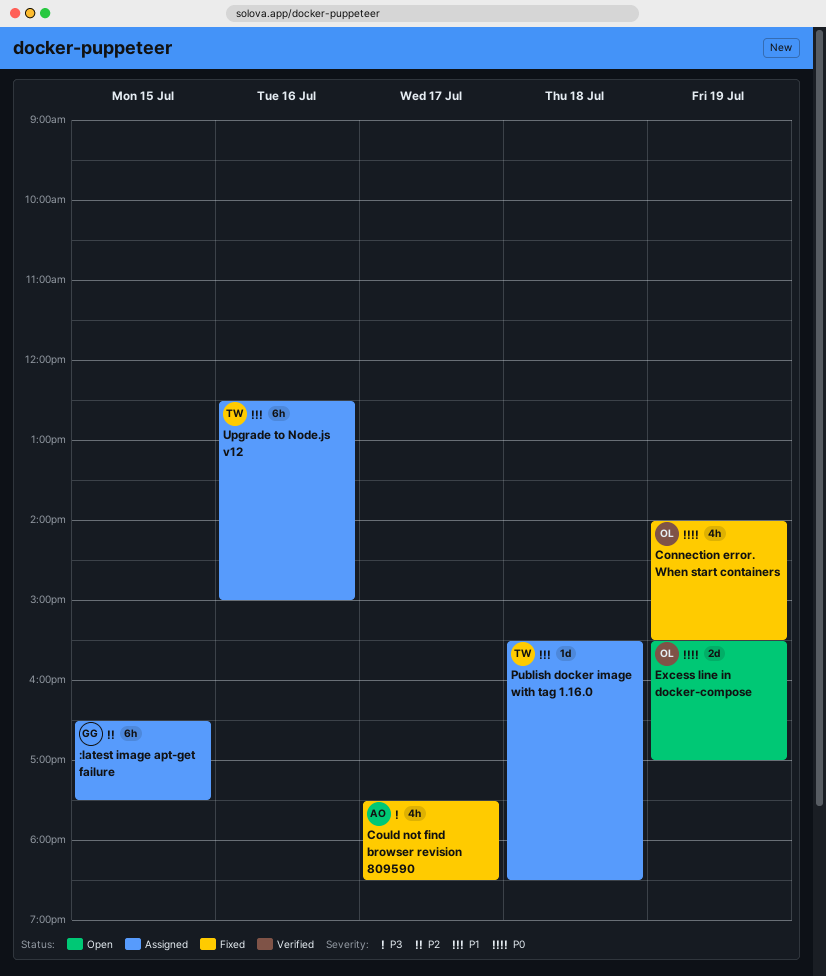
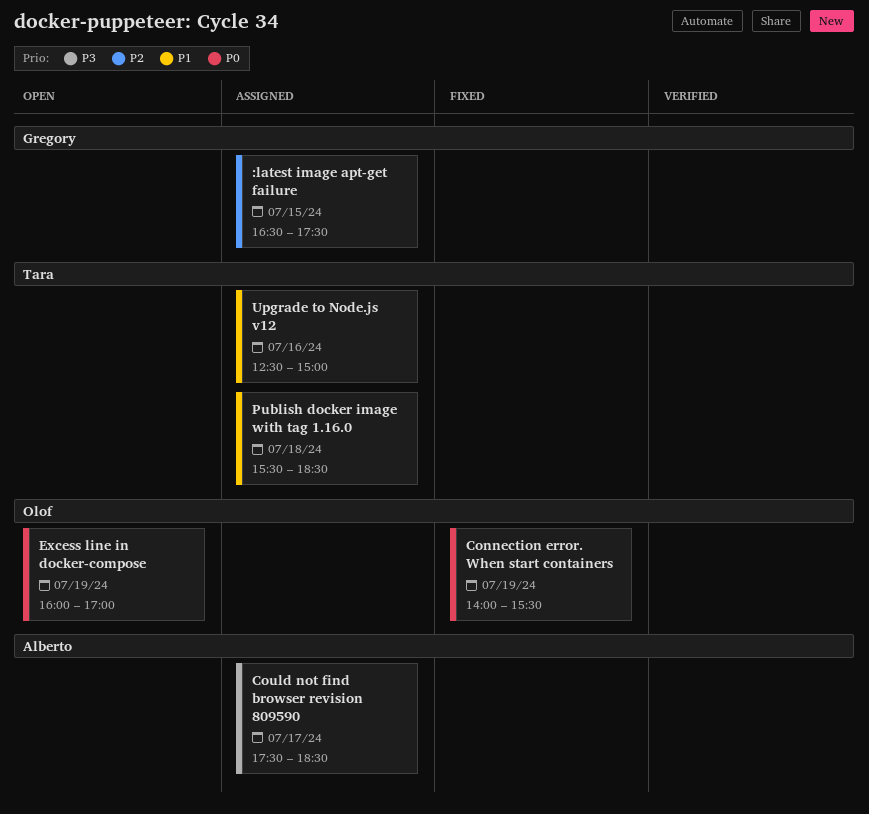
Could not find browser revision 809590, status: Fixed -> Assigned
Excess line in docker-compose, begins: 15:30 -> 16:00

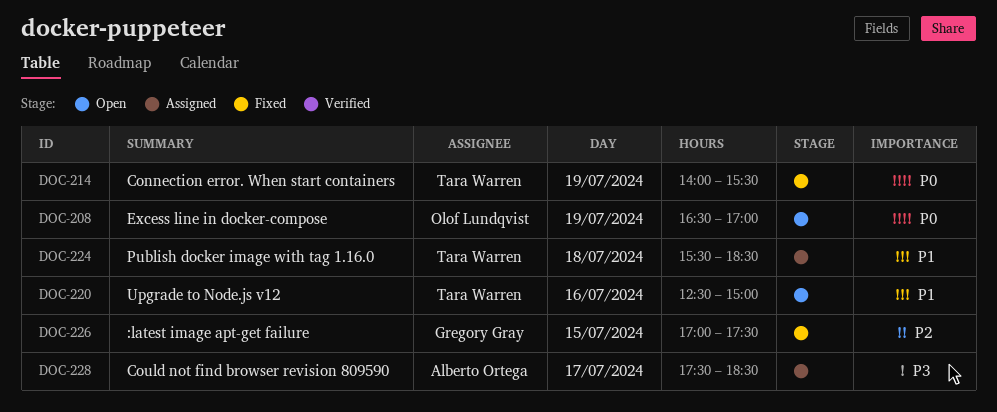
:latest image apt-get failure, status: Assigned -> Fixed
:latest image apt-get failure, begins: 16:30 -> 17:00
Connection error. When start containers, owner: Olof Lundqvist -> Tara Warren
Excess line in docker-compose, begins: 16:00 -> 16:30
Upgrade to Node.js v12, status: Assigned -> Open

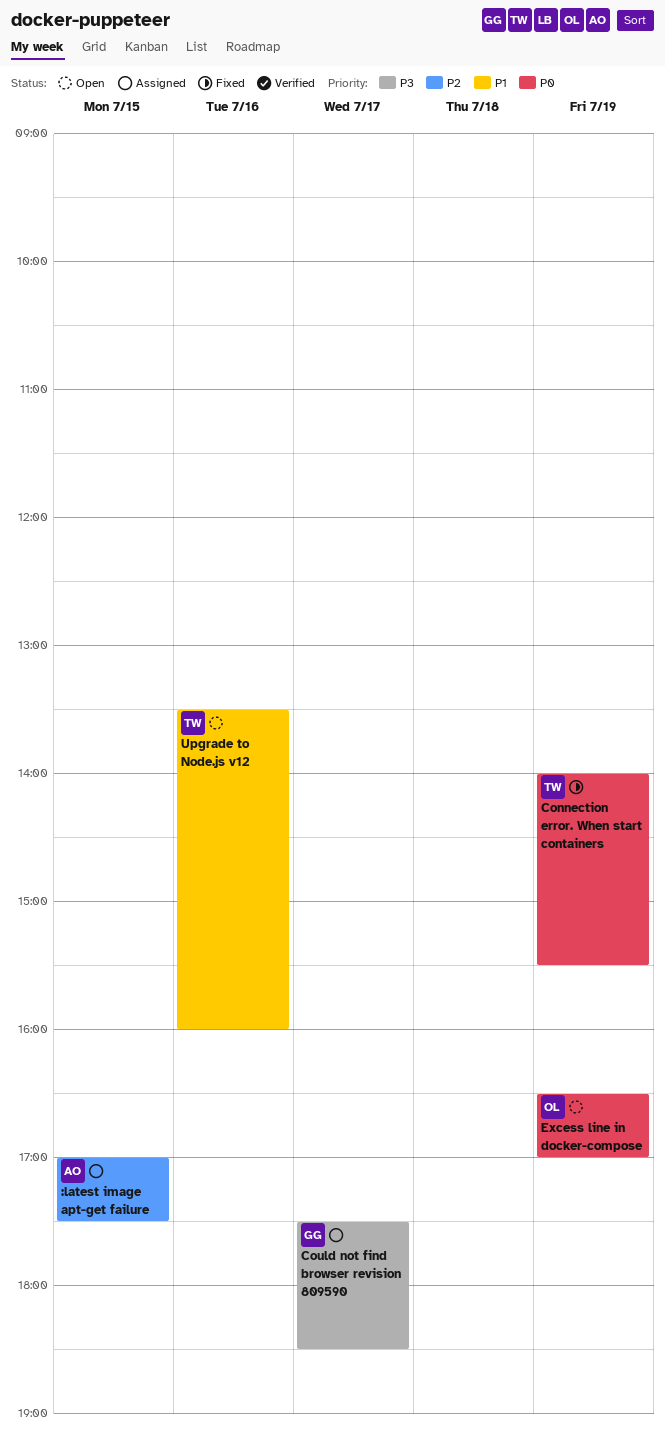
:latest image apt-get failure, status: Fixed -> Assigned
:latest image apt-get failure, owner: Gregory Gray -> Alberto Ortega
Could not find browser revision 809590, owner: Alberto Ortega -> Gregory Gray
Publish docker image with tag 1.16.0: present -> none
Upgrade to Node.js v12, begins: 12:30 -> 13:30
Upgrade to Node.js v12, ends: 15:00 -> 16:00

